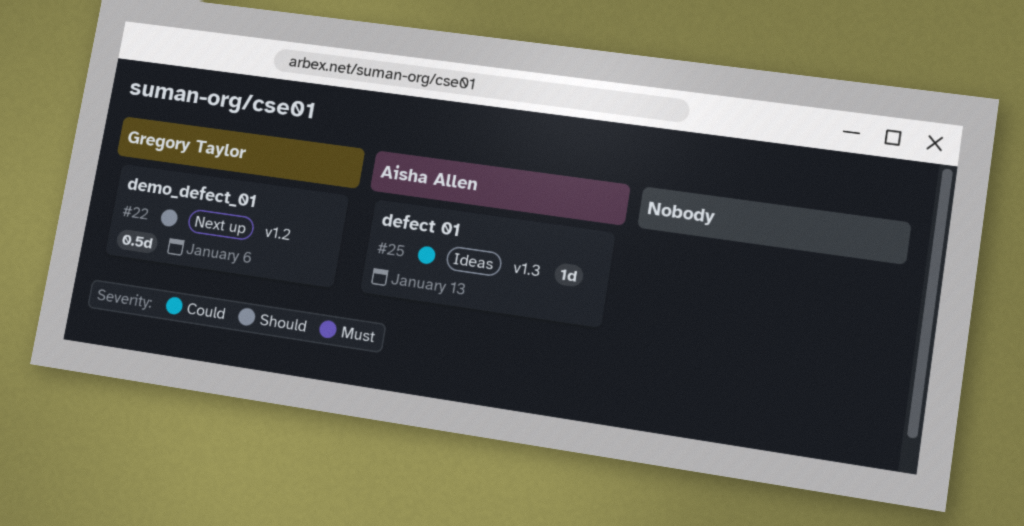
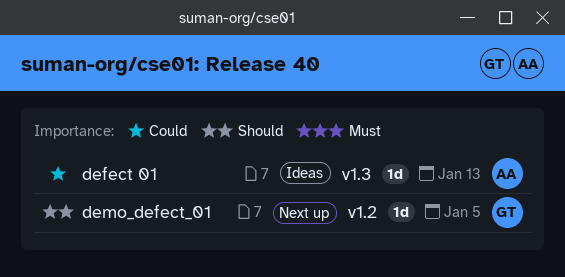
demo_defect_01, estimate: 0.5d -> 1d
demo_defect_01, due: Jan 6 -> Jan 5

